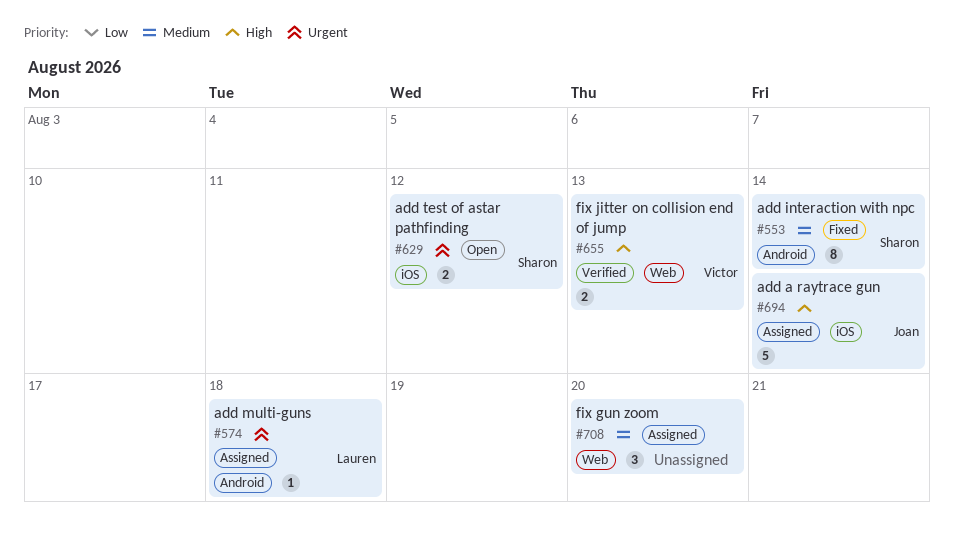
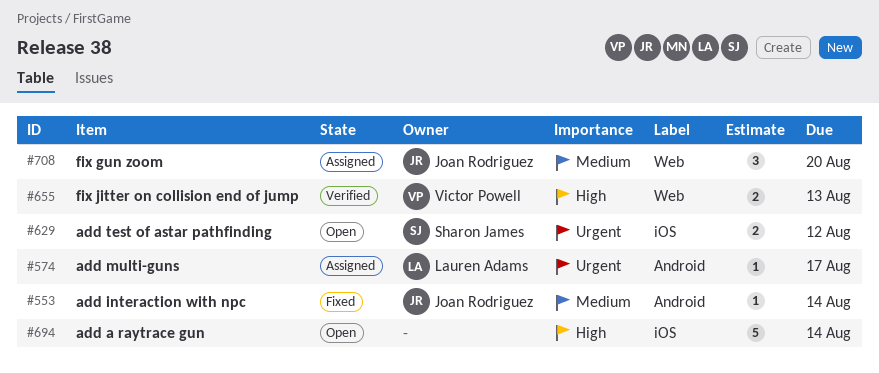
#553, owner: Sharon James -> Joan Rodriguez
#553, estimate: 8 -> 1
#574, due: Aug 18 -> Aug 17
#694, status: Assigned -> Open
#694, owner: Joan Rodriguez -> none
#708, owner: none -> Joan Rodriguez

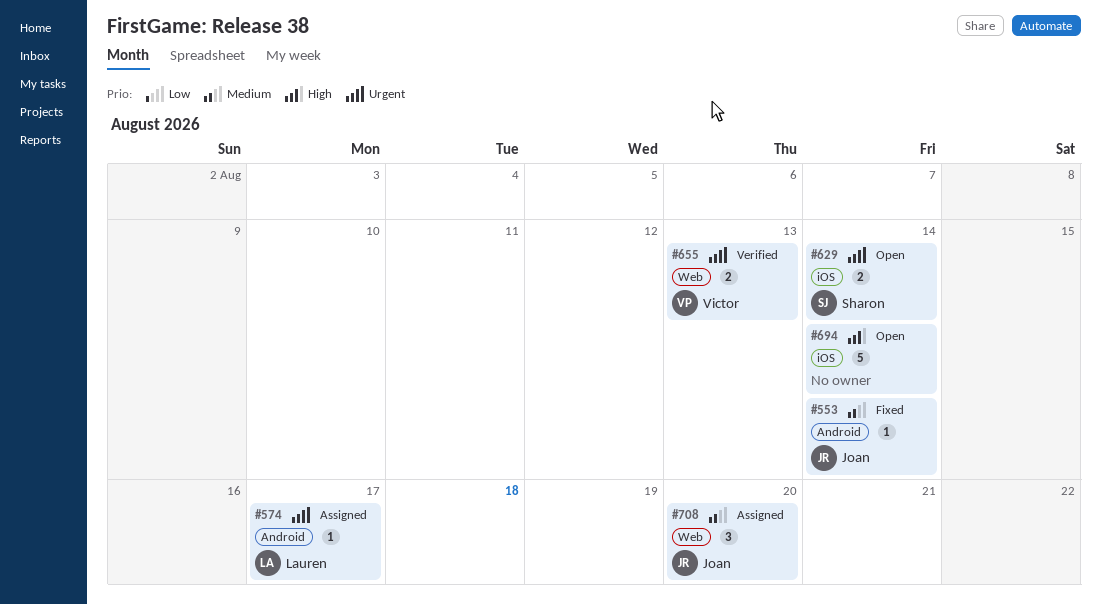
#629, due: Aug 12 -> Aug 14
#655, priority: High -> Urgent

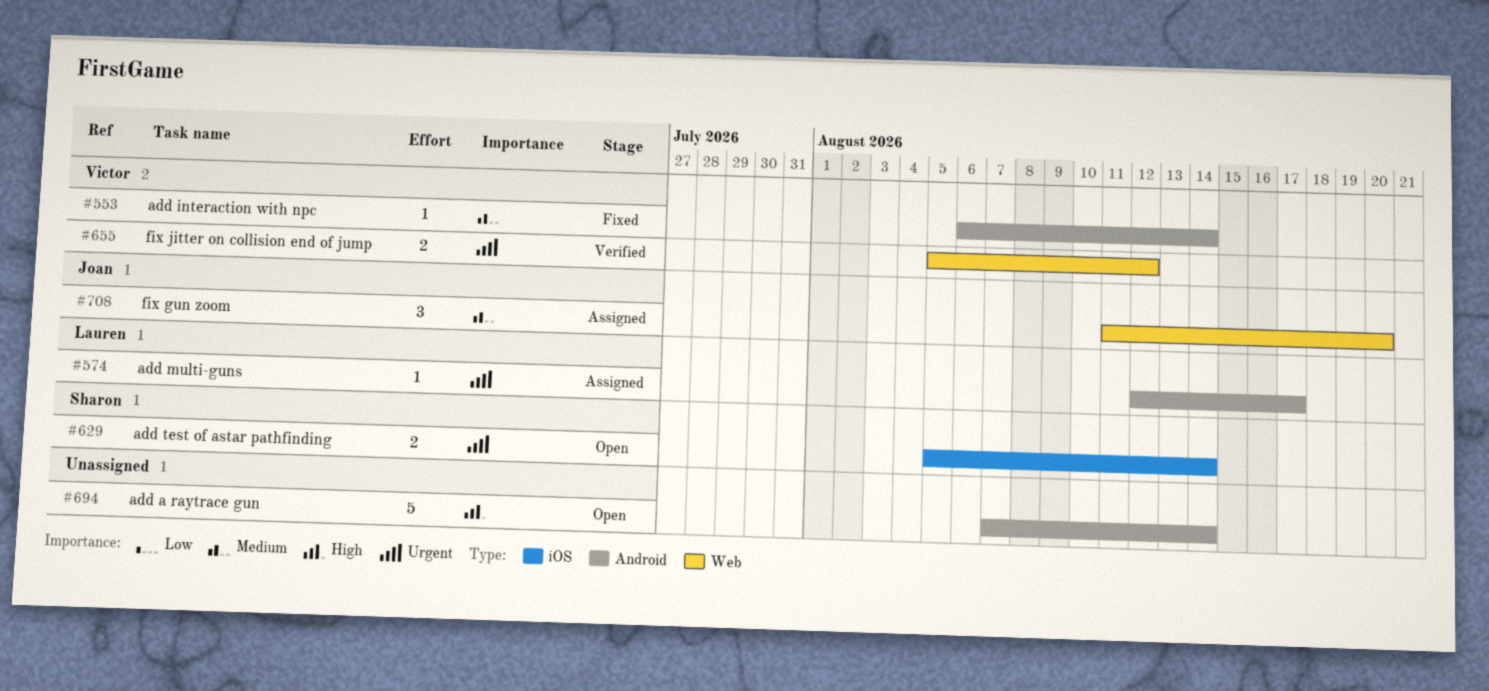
#553, owner: Joan -> Victor
#655, due: Aug 13 -> Aug 12
#694, label: iOS -> Android

